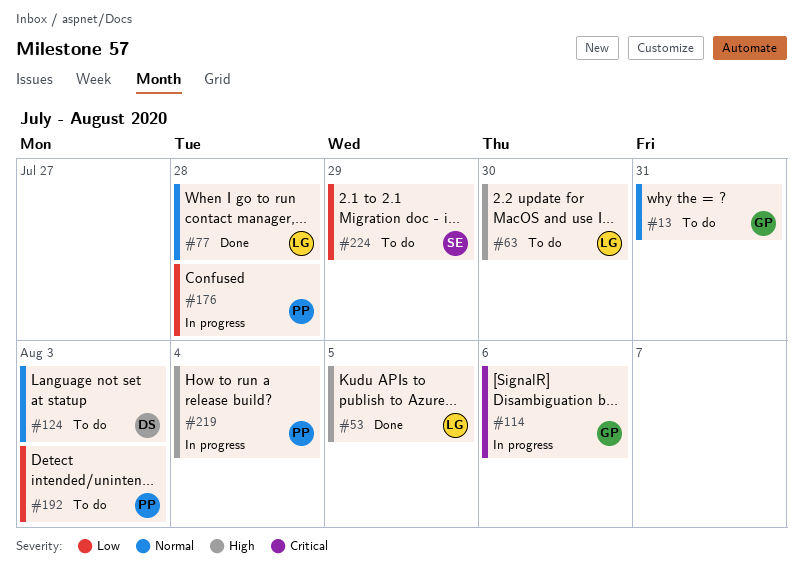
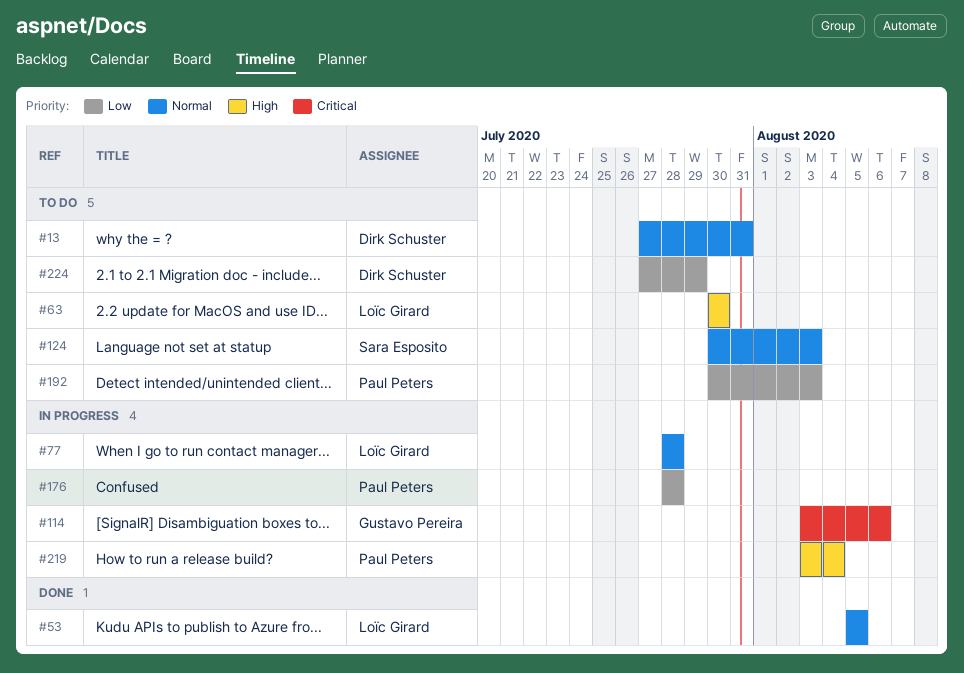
#13, owner: Gustavo Pereira -> Dirk Schuster
#53, priority: High -> Normal
#77, status: Done -> In progress
#124, owner: Dirk Schuster -> Sara Esposito
#224, owner: Sara Esposito -> Dirk Schuster

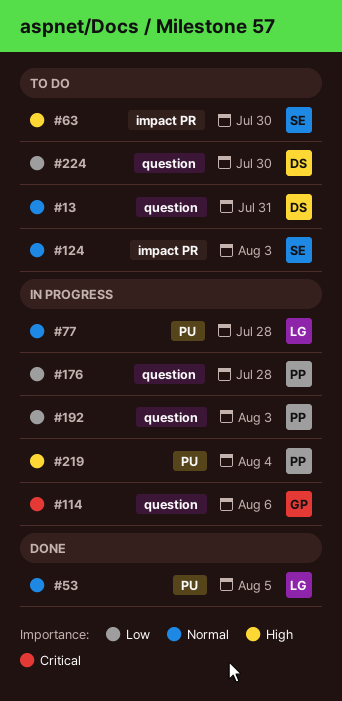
#63, owner: Loïc Girard -> Sara Esposito
#192, status: To do -> In progress
#224, due: Jul 29 -> Jul 30

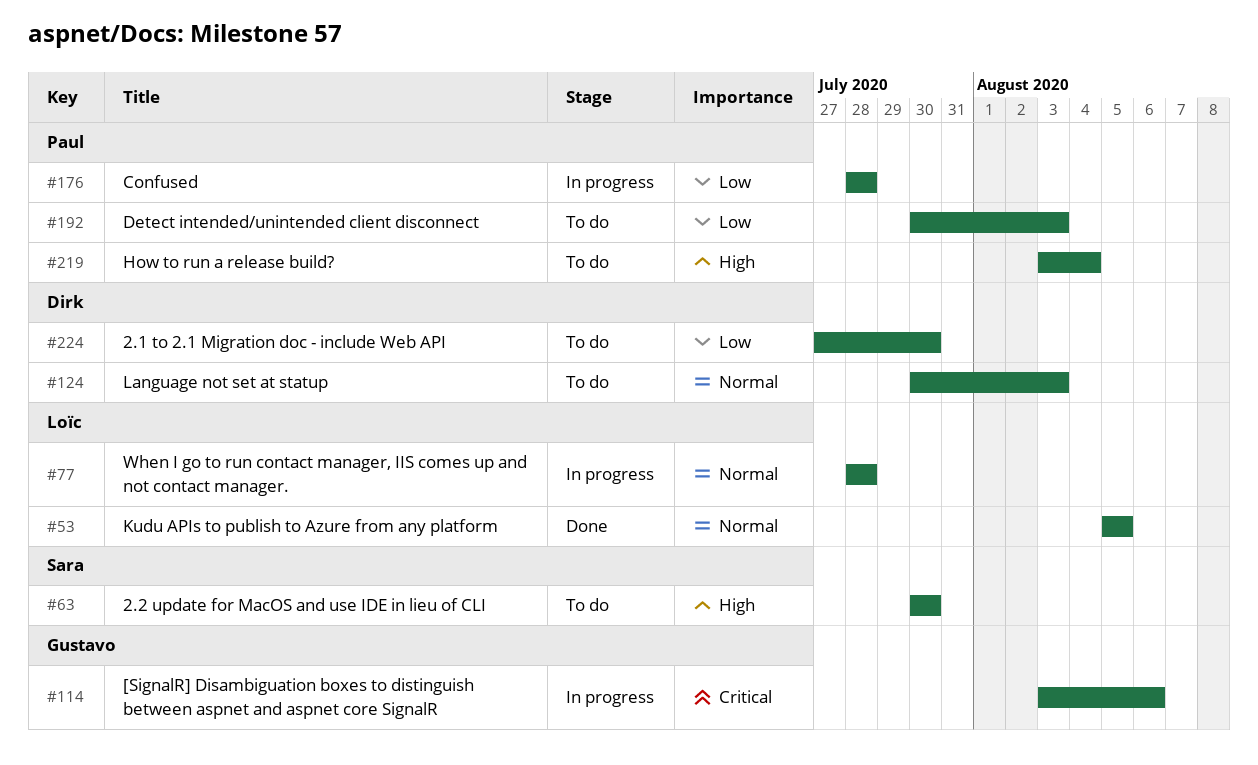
#13: present -> none
#124, owner: Sara -> Dirk
#192, status: In progress -> To do
#219, status: In progress -> To do

